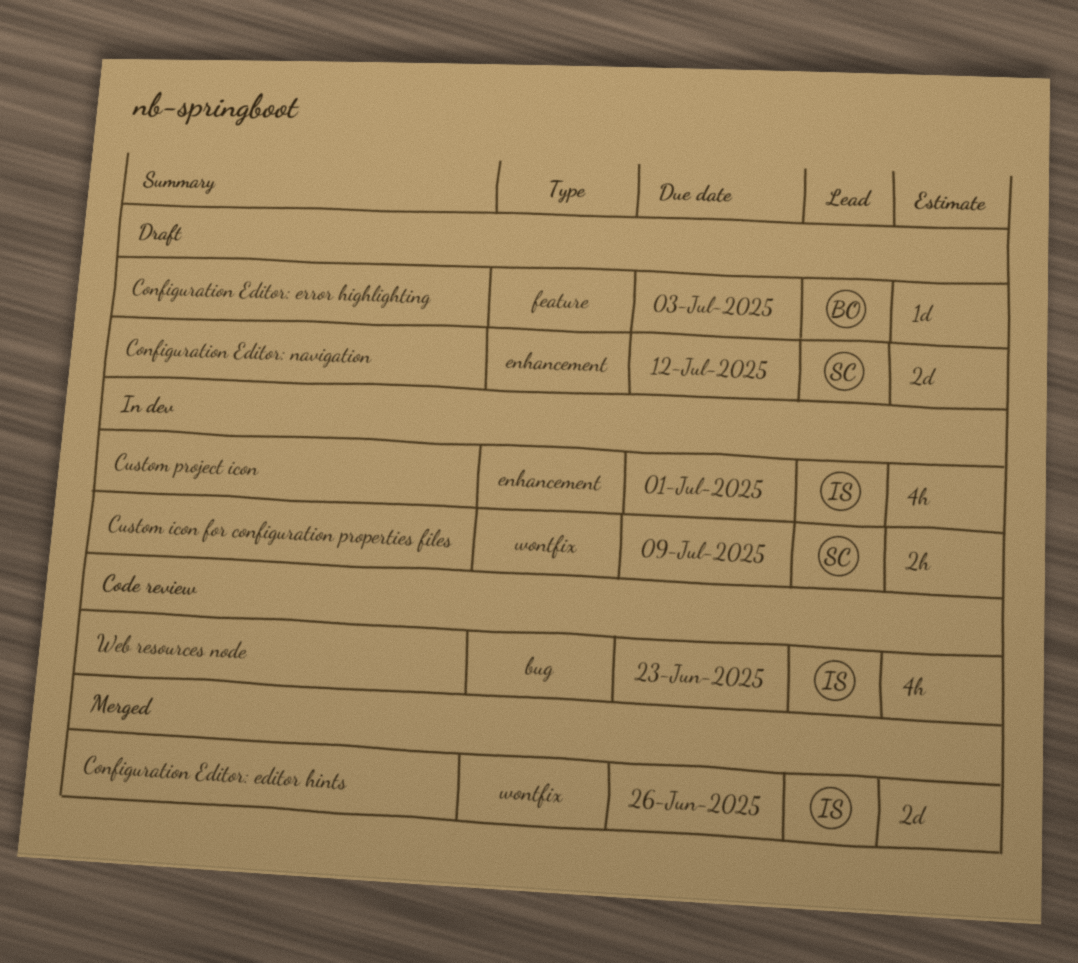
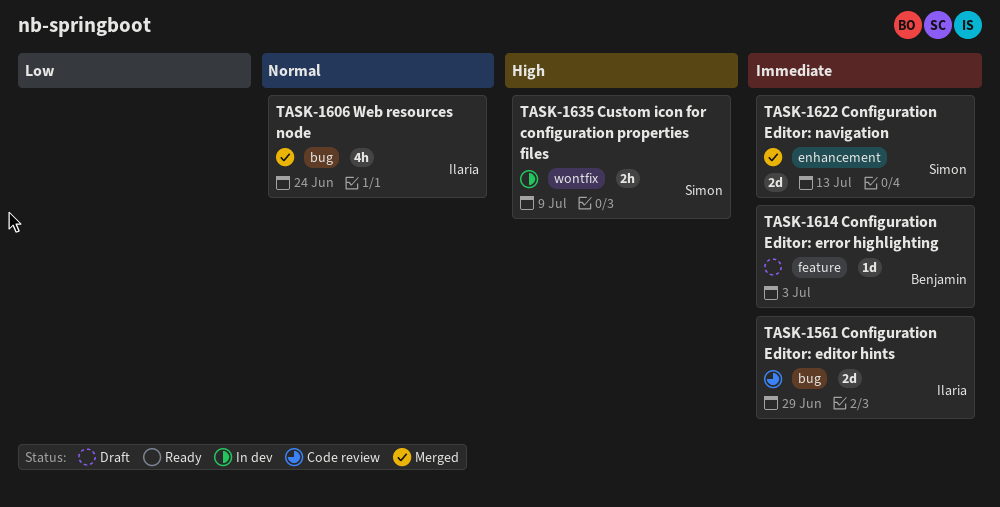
Configuration Editor: editor hints, status: Merged -> Code review
Configuration Editor: editor hints, label: wontfix -> bug
Configuration Editor: editor hints, due: Jun 26 -> Jun 29
Configuration Editor: navigation, status: Draft -> Merged
Configuration Editor: navigation, due: Jul 12 -> Jul 13
Custom project icon: present -> none
Web resources node, status: Code review -> Merged
Web resources node, due: Jun 23 -> Jun 24

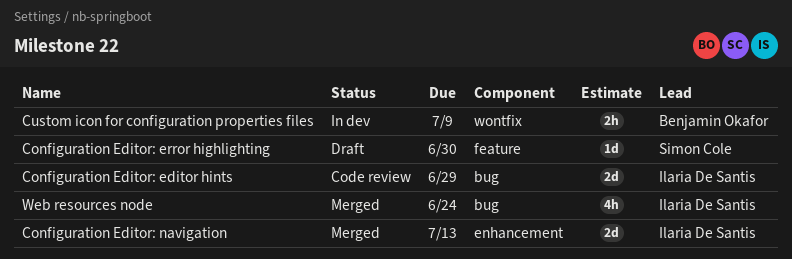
Configuration Editor: error highlighting, owner: Benjamin Okafor -> Simon Cole
Configuration Editor: error highlighting, due: Jul 3 -> Jun 30
Configuration Editor: navigation, owner: Simon Cole -> Ilaria De Santis
Custom icon for configuration properties files, owner: Simon Cole -> Benjamin Okafor

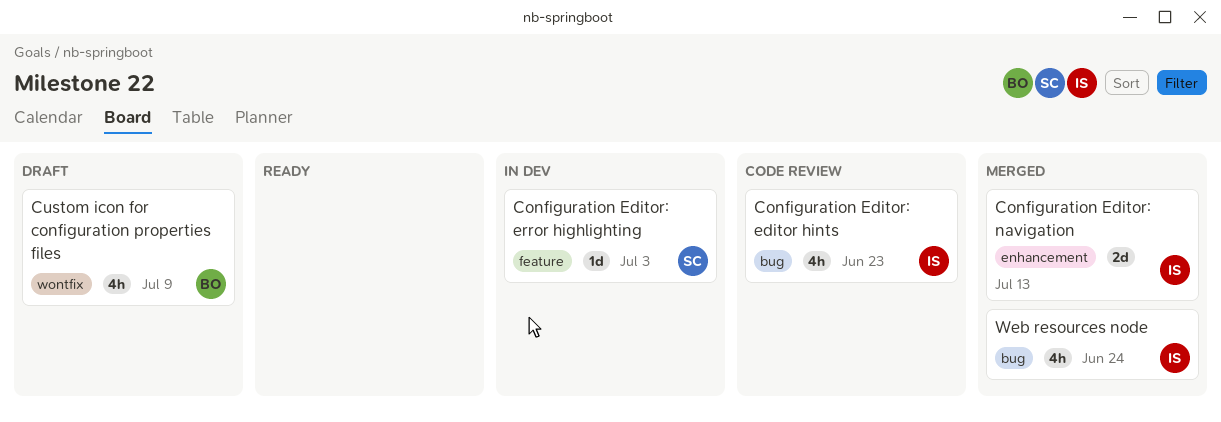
Configuration Editor: editor hints, estimate: 2d -> 4h
Configuration Editor: editor hints, due: Jun 29 -> Jun 23
Configuration Editor: error highlighting, status: Draft -> In dev
Configuration Editor: error highlighting, due: Jun 30 -> Jul 3
Custom icon for configuration properties files, status: In dev -> Draft
Custom icon for configuration properties files, estimate: 2h -> 4h

